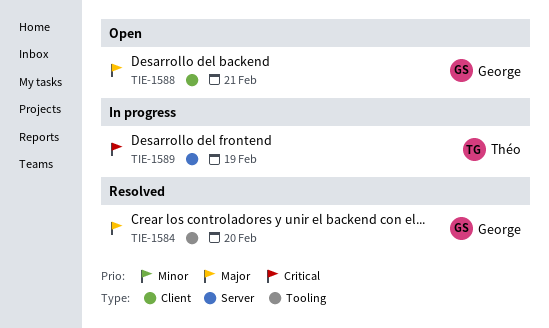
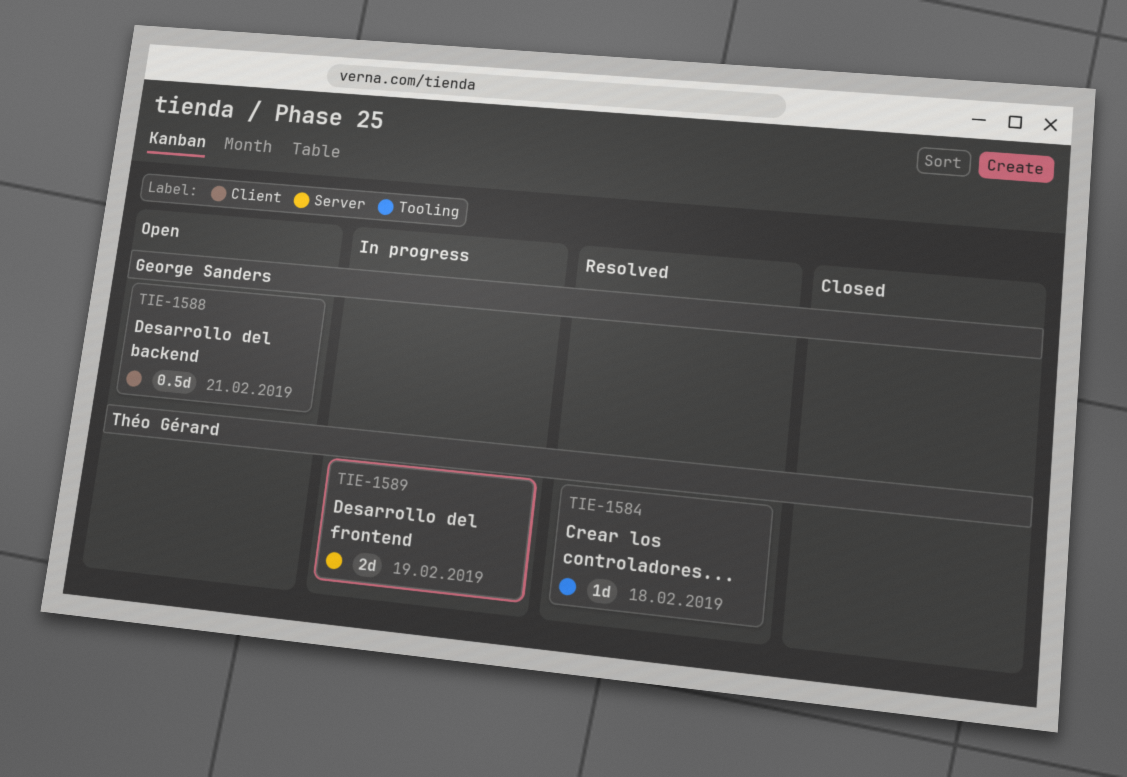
TIE-1584, owner: George Sanders -> Théo Gérard
TIE-1584, due: Feb 20 -> Feb 18

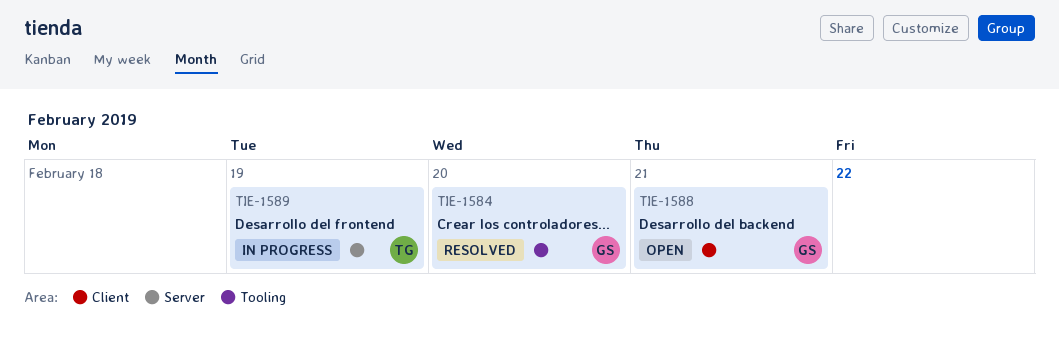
TIE-1584, owner: Théo Gérard -> George Sanders
TIE-1584, due: Feb 18 -> Feb 20

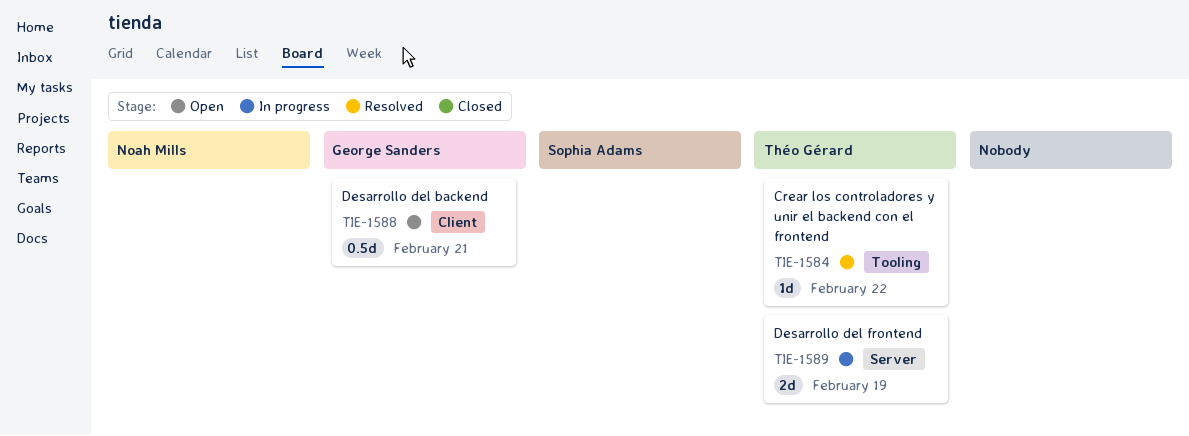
TIE-1584, owner: George Sanders -> Théo Gérard
TIE-1584, due: Feb 20 -> Feb 22

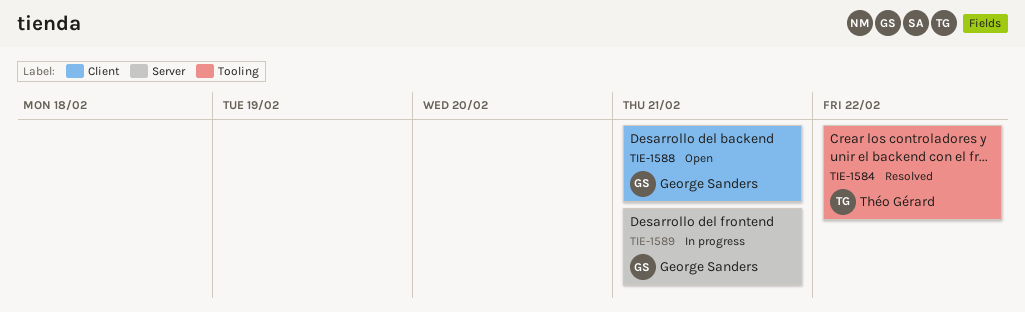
TIE-1589, owner: Théo Gérard -> George Sanders
TIE-1589, due: Feb 19 -> Feb 21

